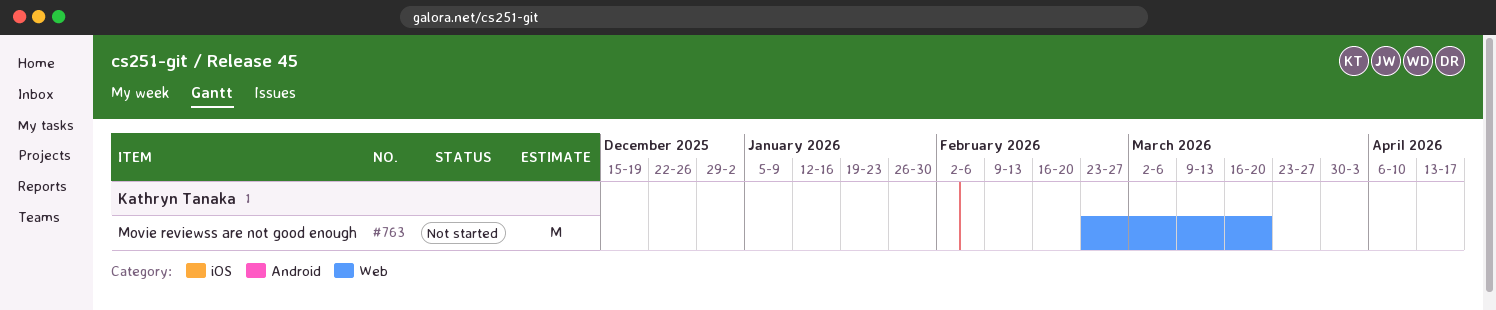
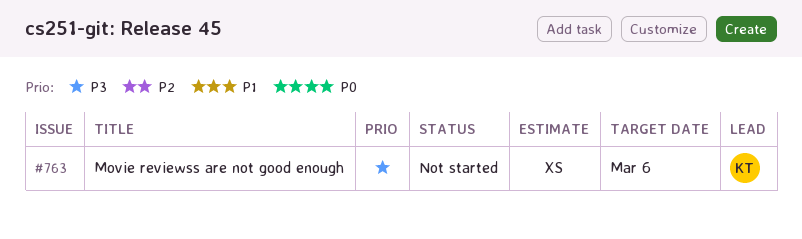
#763, estimate: M -> XS
#763, due: Mar 20 -> Mar 6

